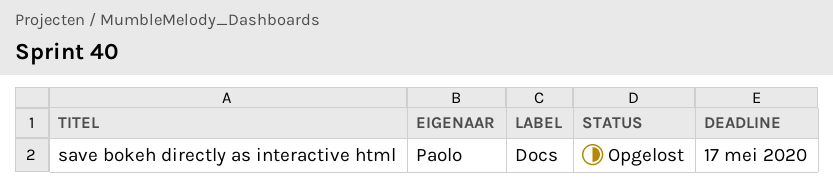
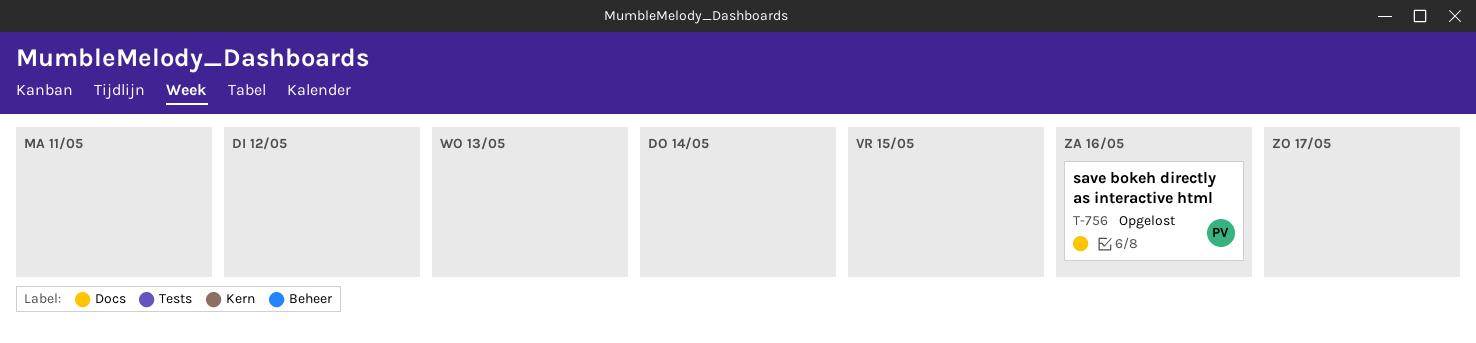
save bokeh directly as interactive html, due: May 17 -> May 16

